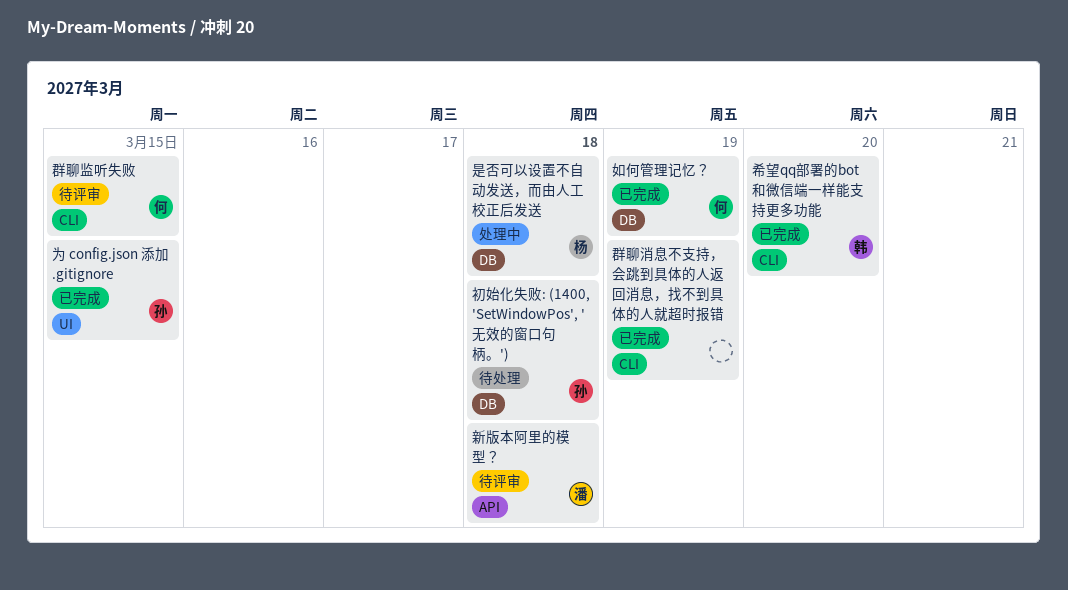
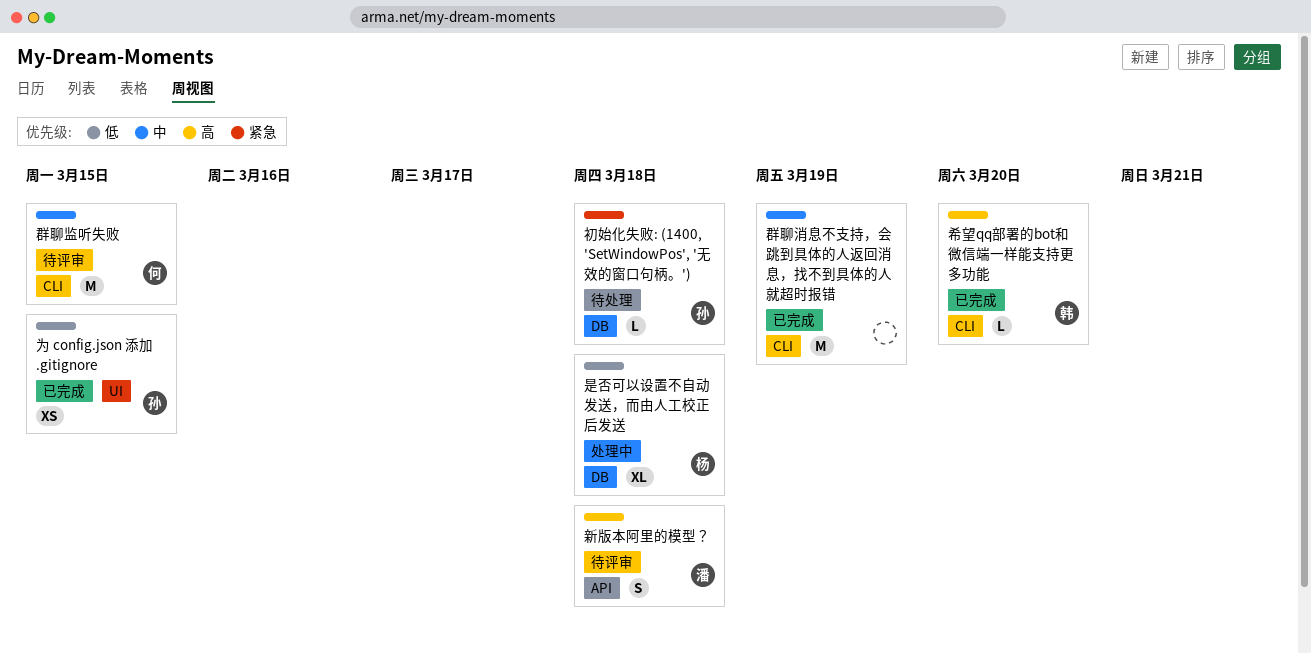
如何管理记忆？: present -> none

